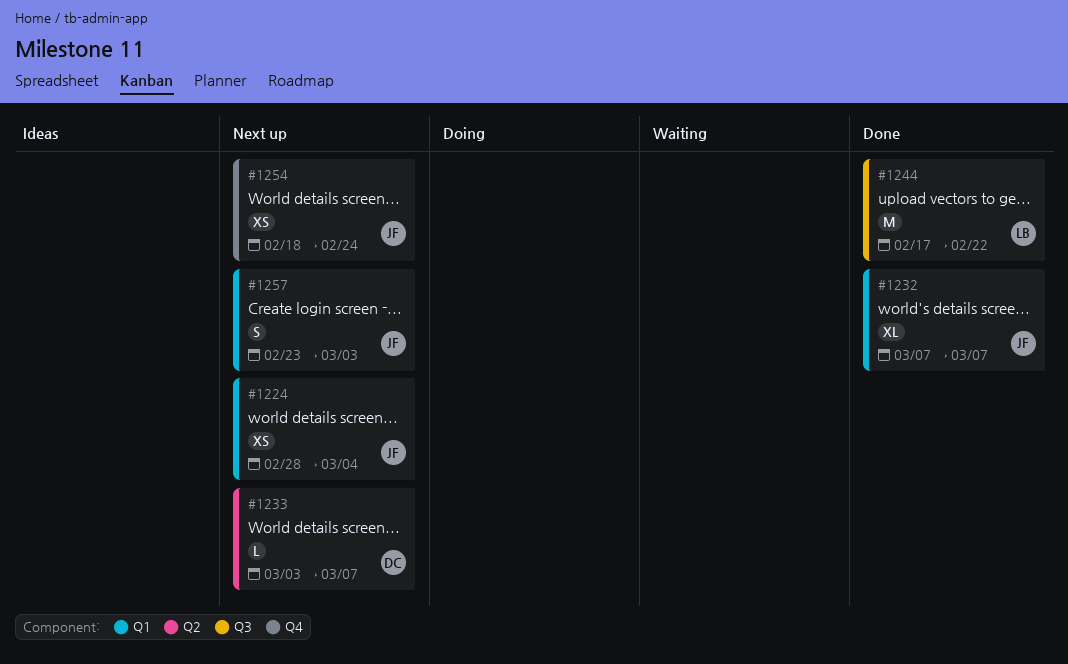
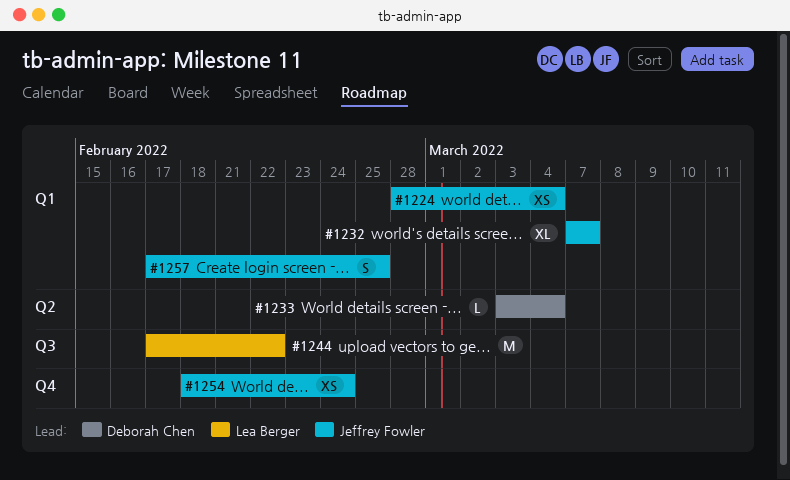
#1233, due: Mar 7 -> Mar 4
#1257, start: Feb 23 -> Feb 17
#1257, due: Mar 3 -> Feb 25

